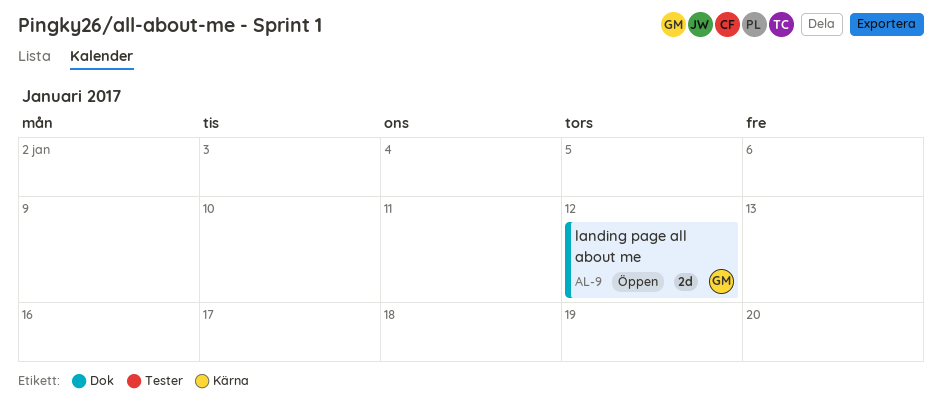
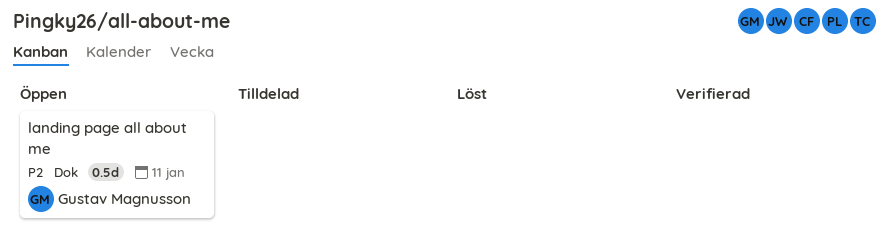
landing page all about me, estimate: 2d -> 0.5d
landing page all about me, due: Jan 12 -> Jan 11

